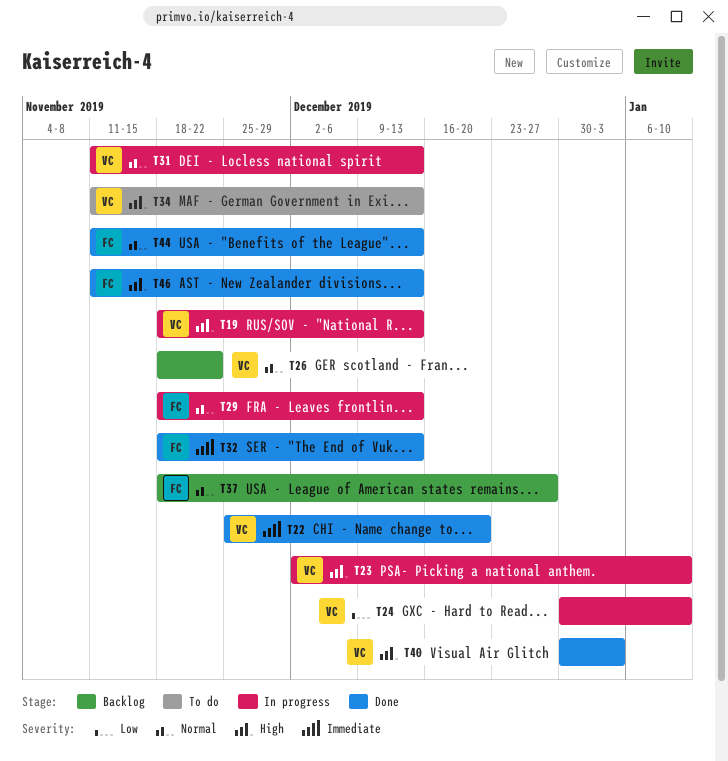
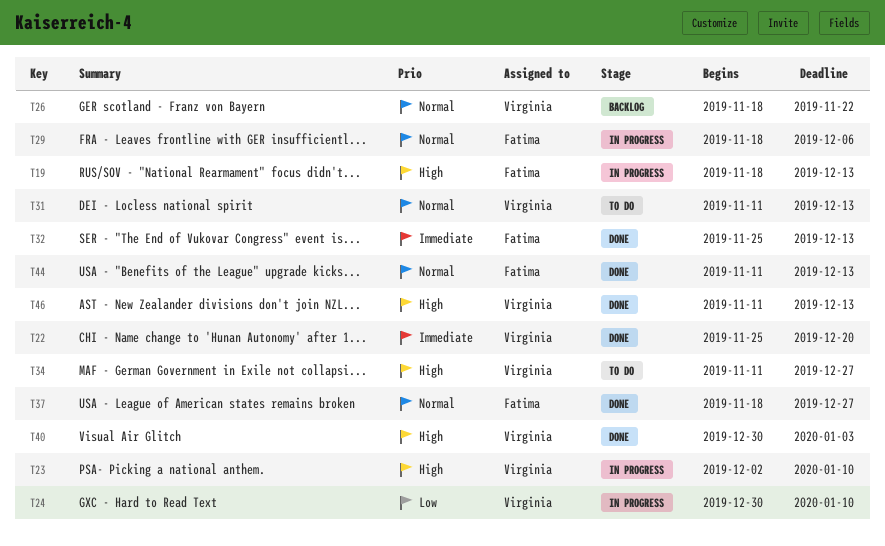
T19, owner: Virginia -> Fatima
T29, due: Dec 13 -> Dec 6
T31, status: In progress -> To do
T32, start: Nov 18 -> Nov 25
T34, due: Dec 13 -> Dec 27
T37, status: Backlog -> Done
T46, owner: Fatima -> Virginia

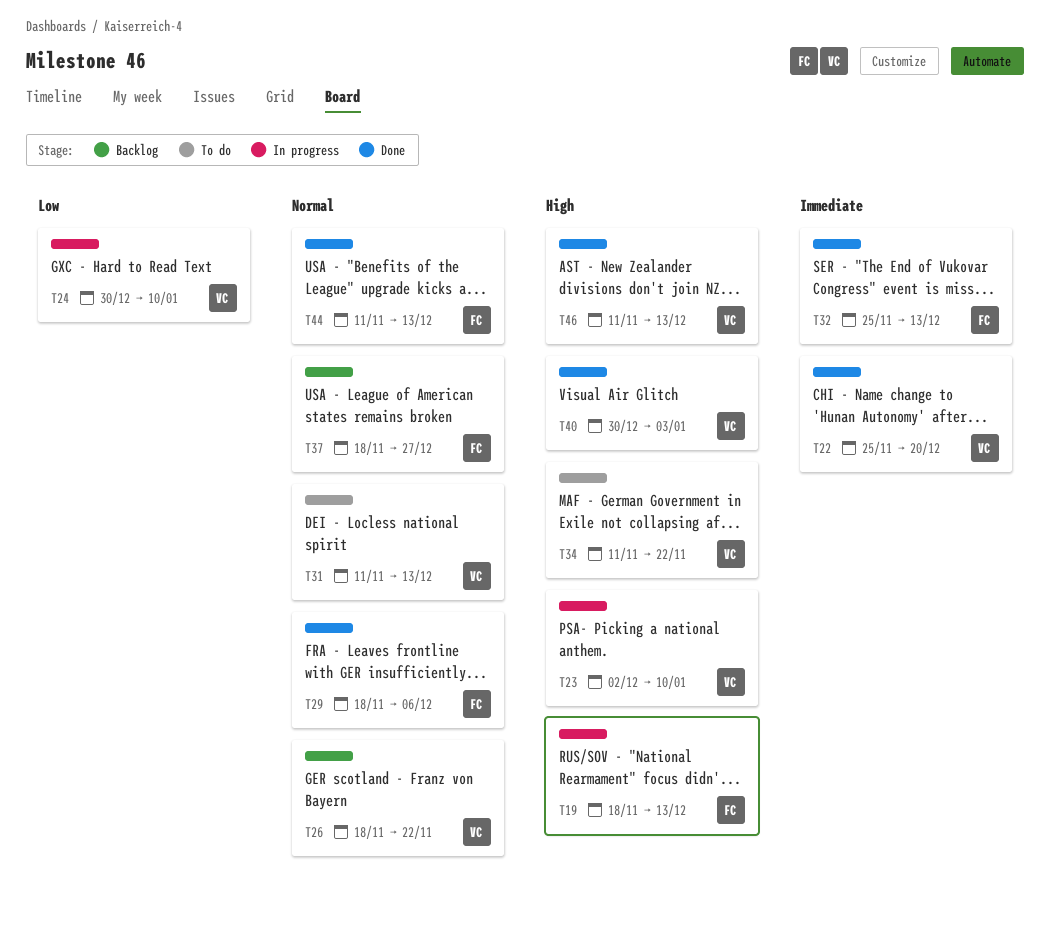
T29, status: In progress -> Done
T34, due: Dec 27 -> Nov 22
T37, status: Done -> Backlog

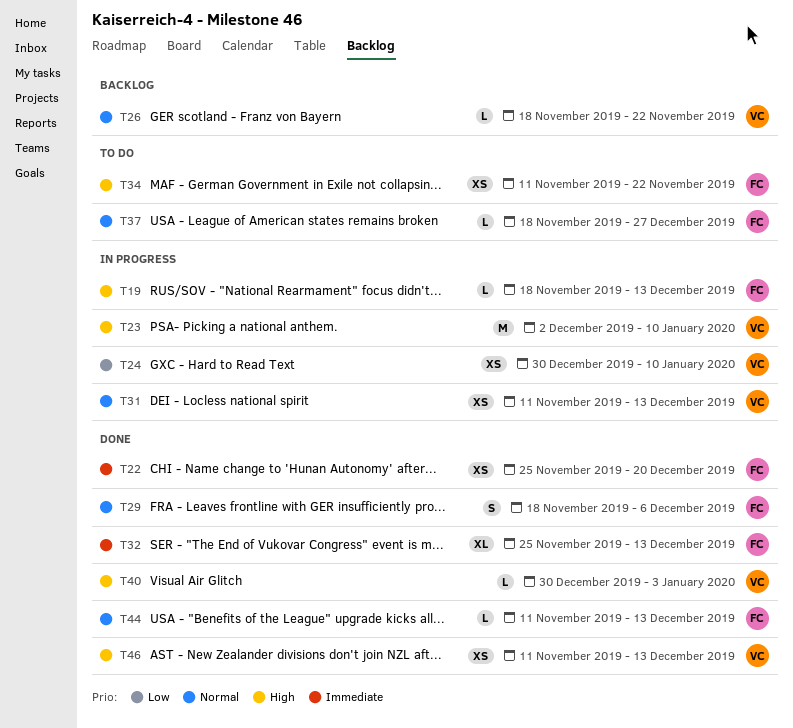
T22, owner: VC -> FC
T31, status: To do -> In progress
T34, owner: VC -> FC
T37, status: Backlog -> To do

